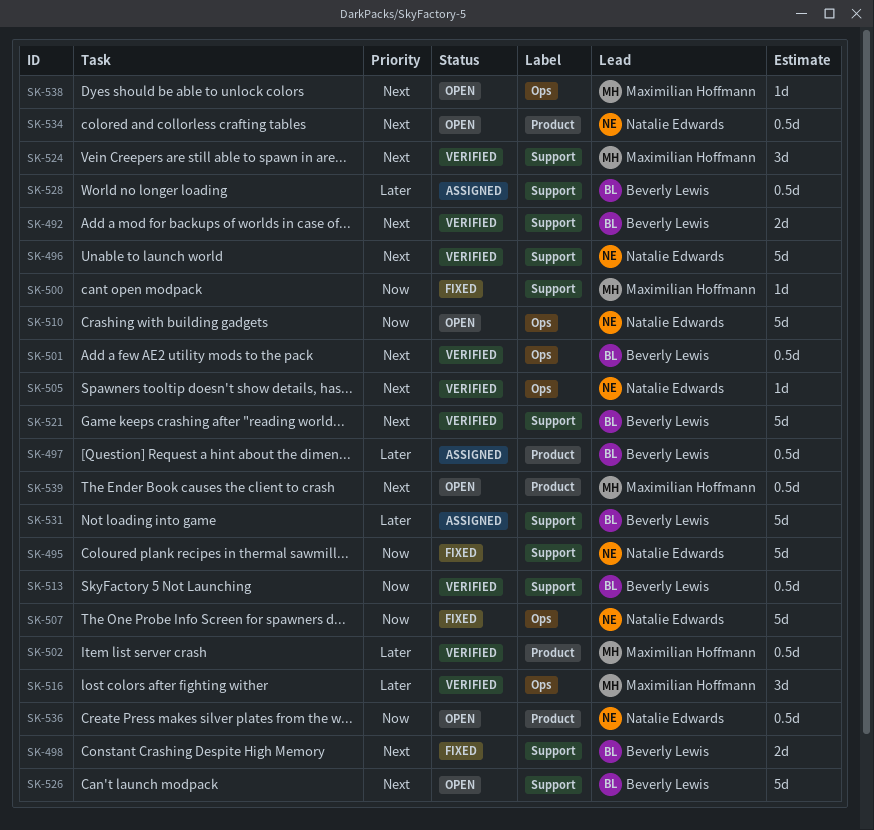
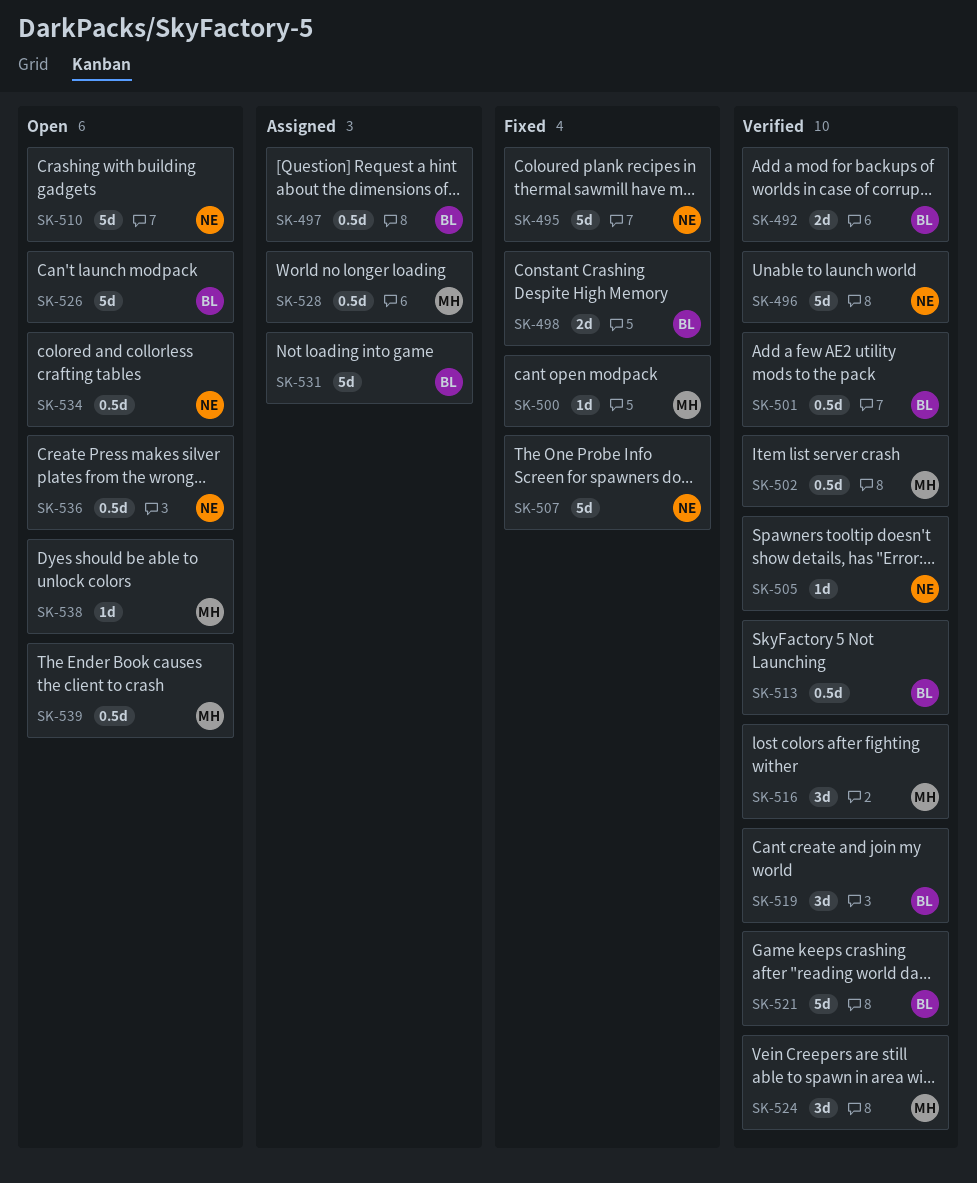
SK-519: none -> present
SK-528, owner: Beverly Lewis -> Maximilian Hoffmann

